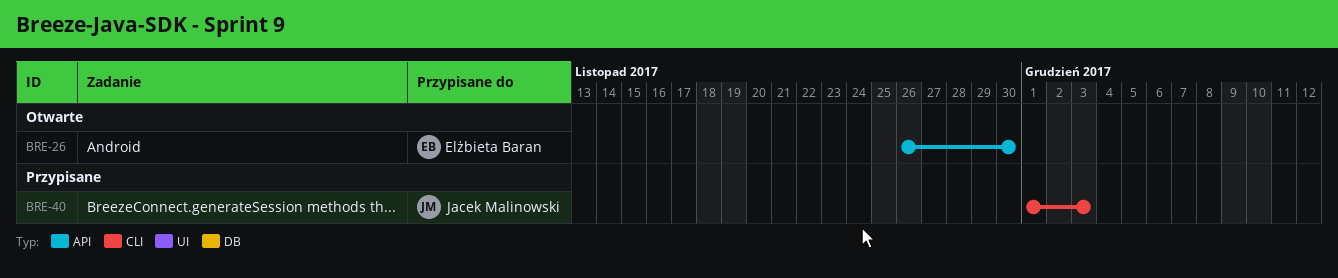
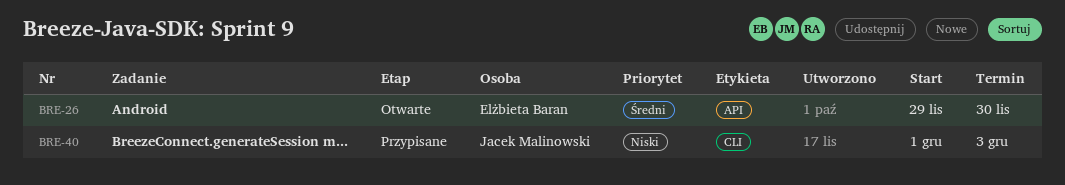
BRE-26, start: Nov 26 -> Nov 29

